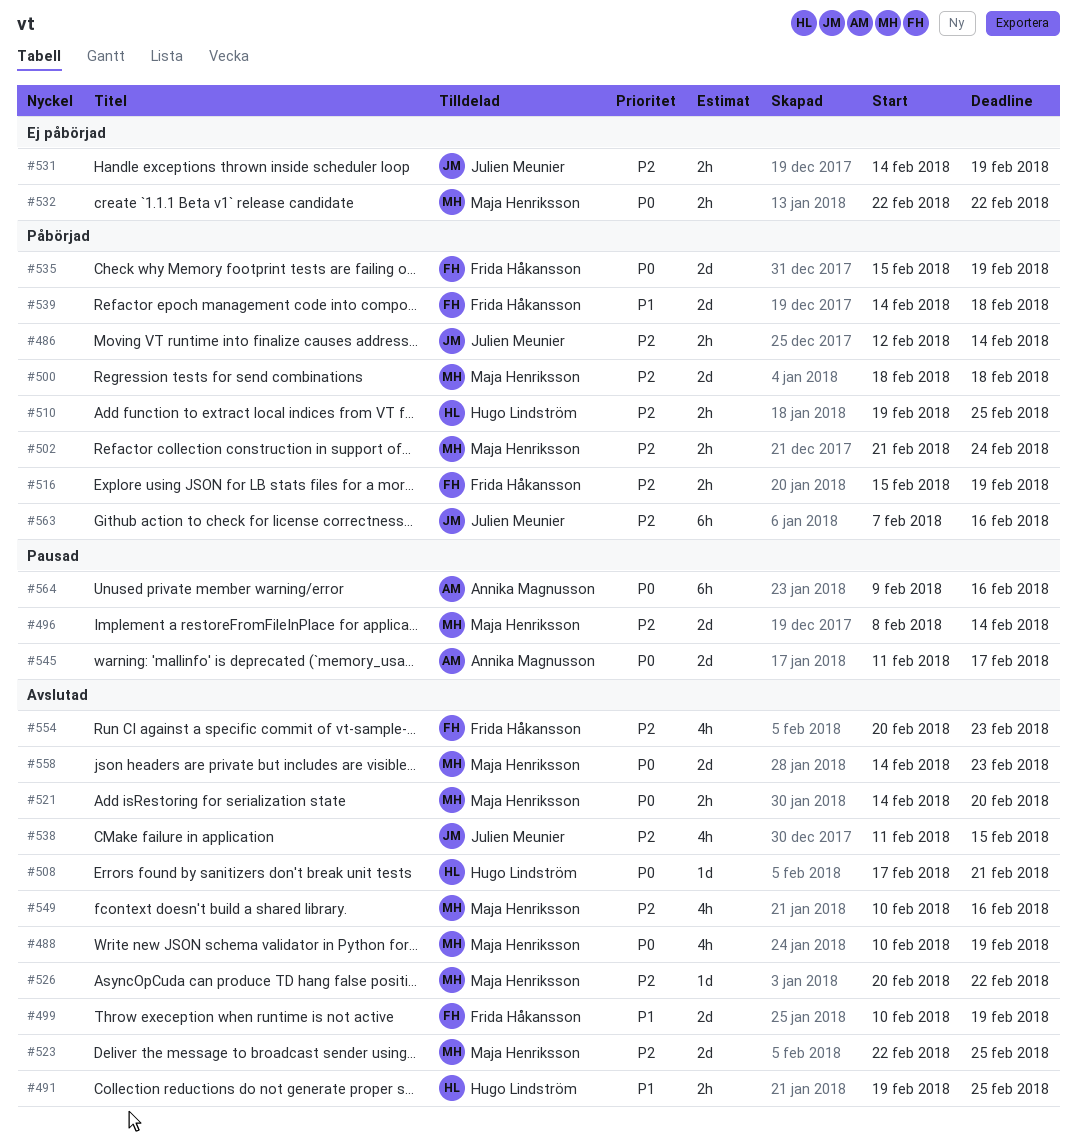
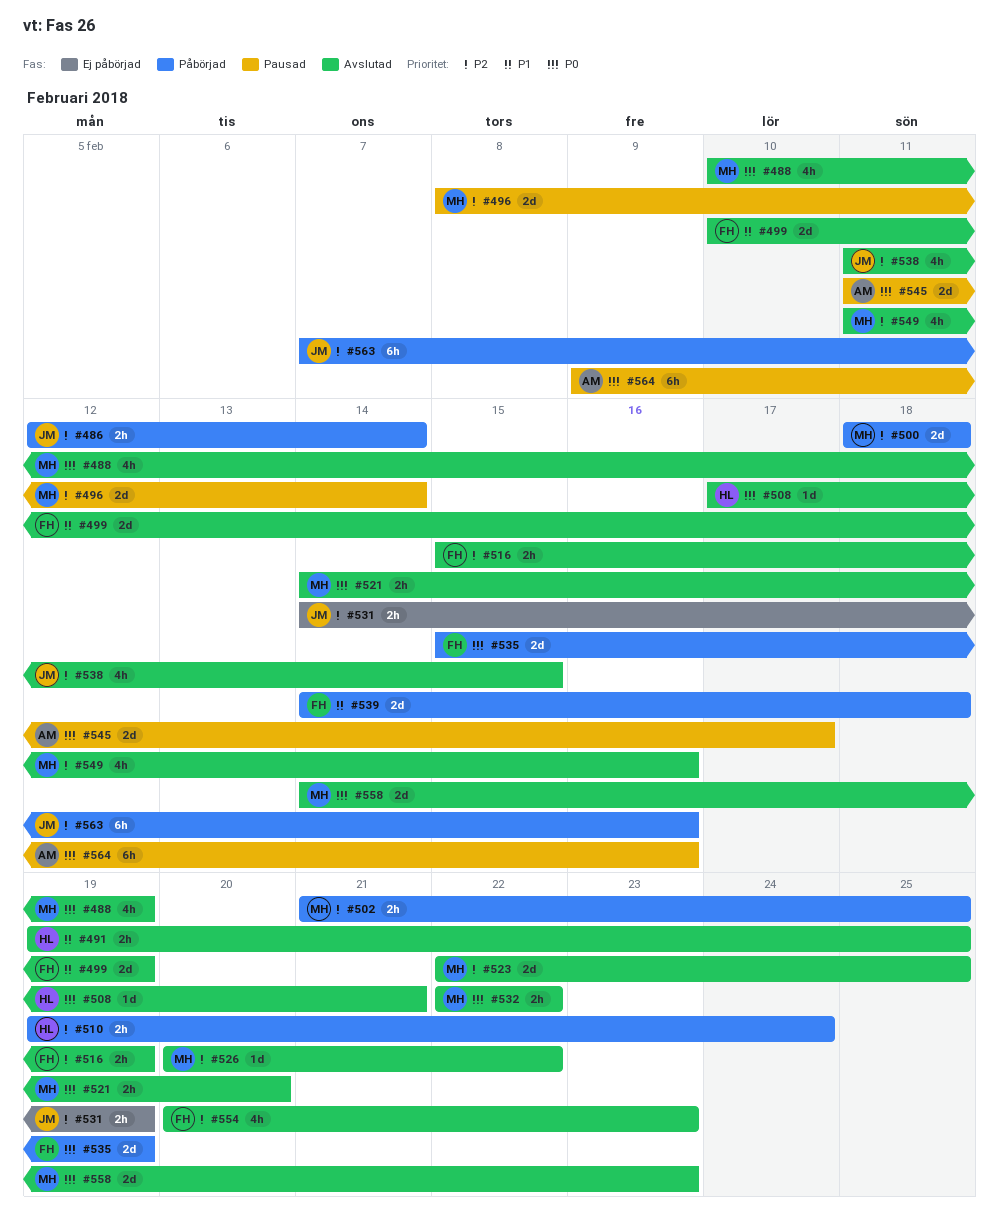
#502, due: Feb 24 -> Feb 25
#510, due: Feb 25 -> Feb 24
#516, status: Påbörjad -> Avslutad
#532, status: Ej påbörjad -> Avslutad
#549, start: Feb 10 -> Feb 11

